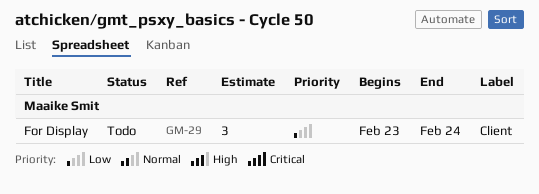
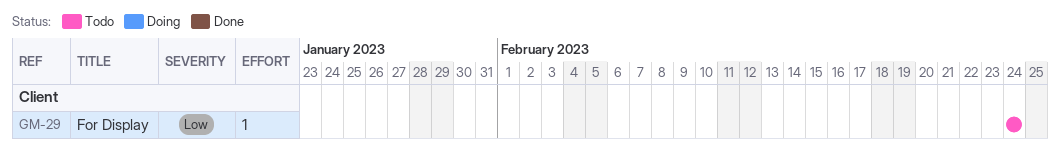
GM-29, estimate: 3 -> 1
GM-29, start: Feb 23 -> Feb 24

